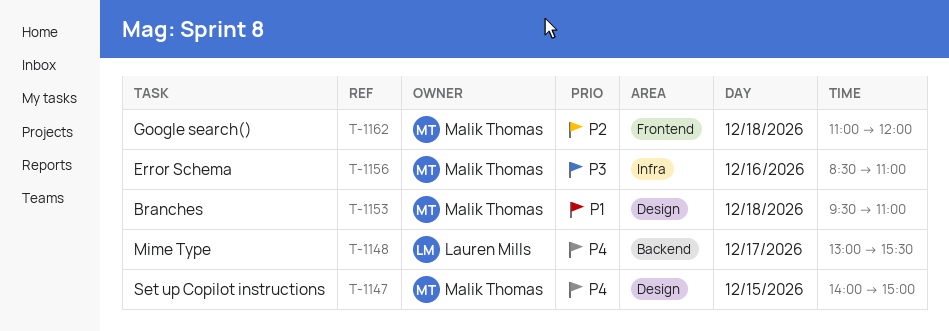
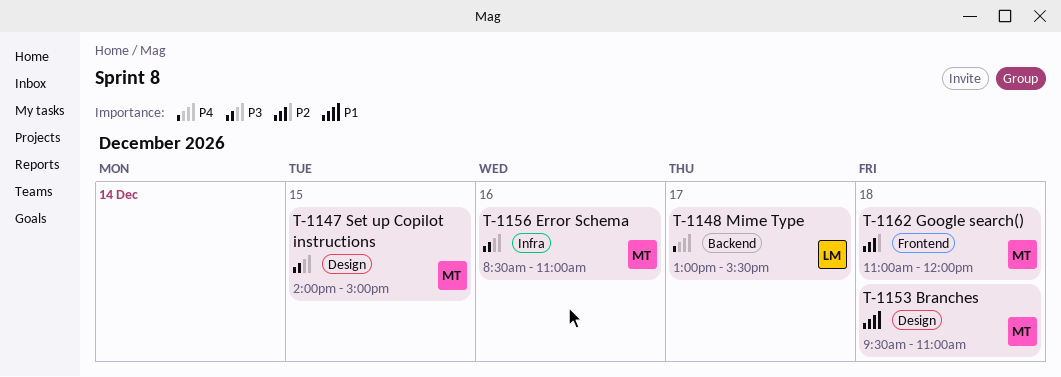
T-1147, priority: P4 -> P3

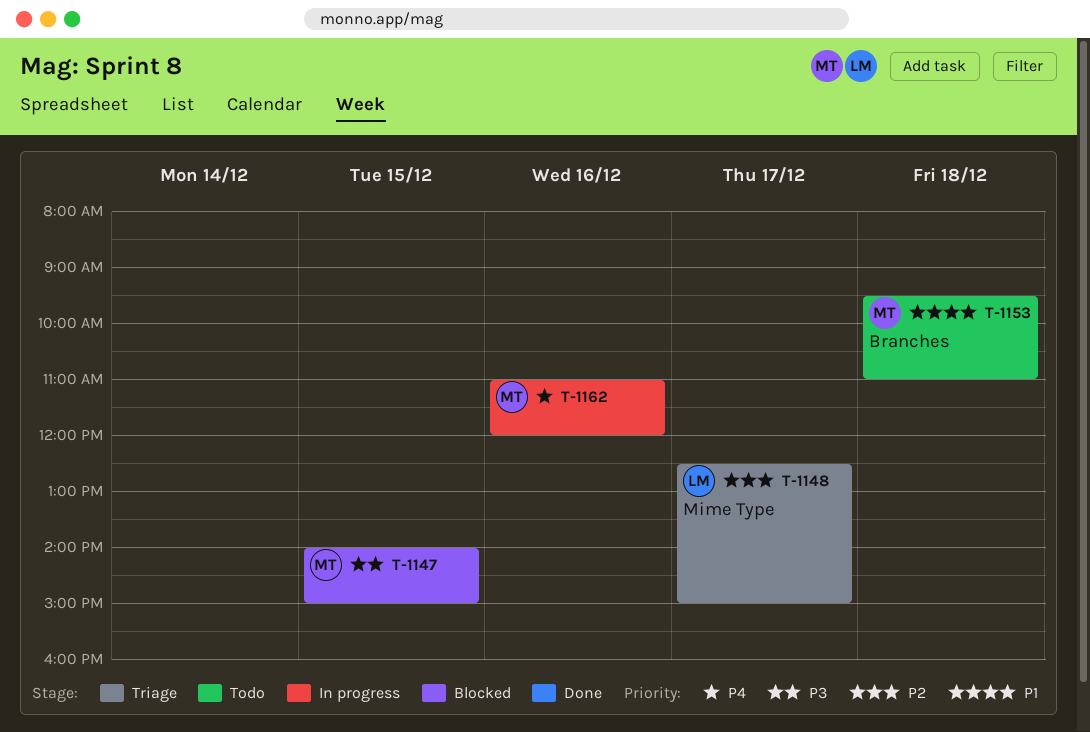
T-1148, priority: P4 -> P2
T-1148, begins: 13:00 -> 12:30
T-1148, ends: 15:30 -> 15:00
T-1156: present -> none
T-1162, priority: P2 -> P4
T-1162, day: Dec 18 -> Dec 16

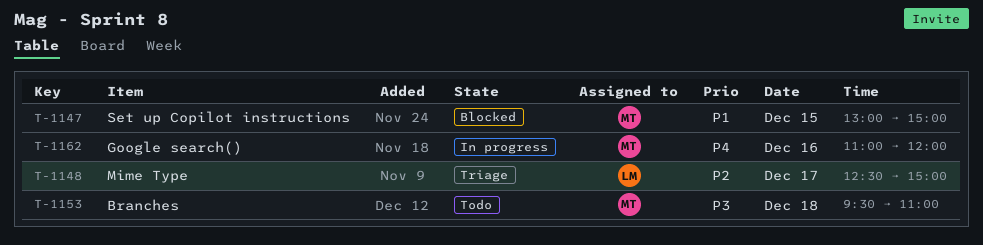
T-1147, priority: P3 -> P1
T-1147, begins: 14:00 -> 13:00
T-1153, priority: P1 -> P3

